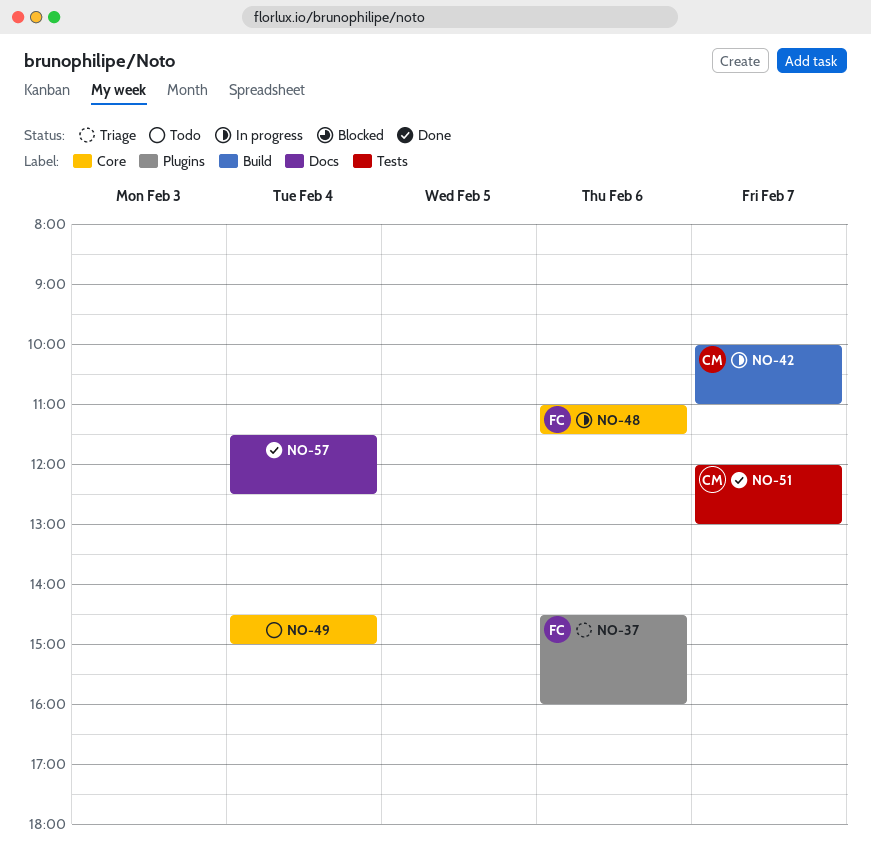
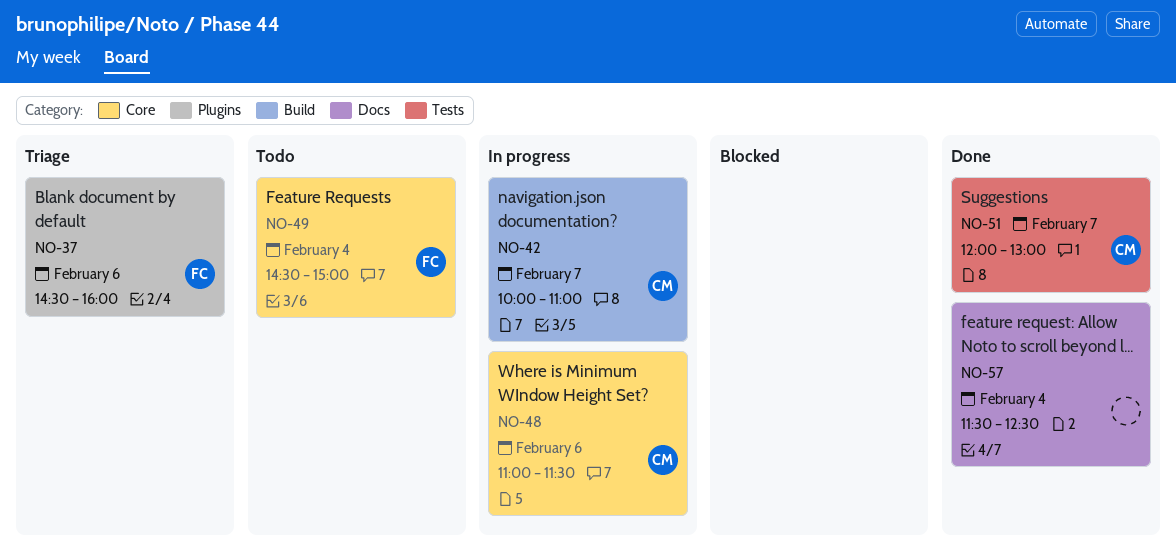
NO-48, owner: FC -> CM
NO-49, owner: none -> FC

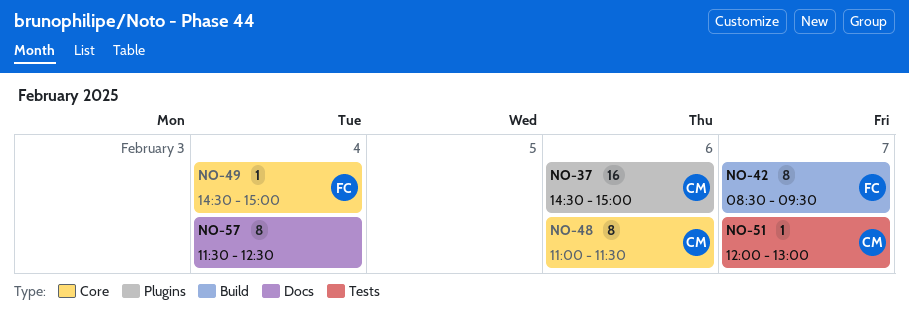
NO-37, owner: FC -> CM
NO-37, ends: 16:00 -> 15:00
NO-42, owner: CM -> FC
NO-42, begins: 10:00 -> 08:30
NO-42, ends: 11:00 -> 09:30

